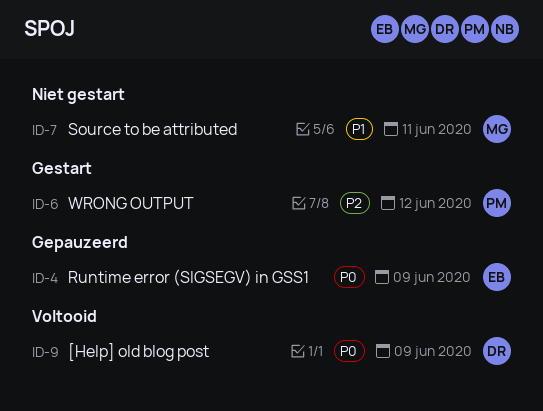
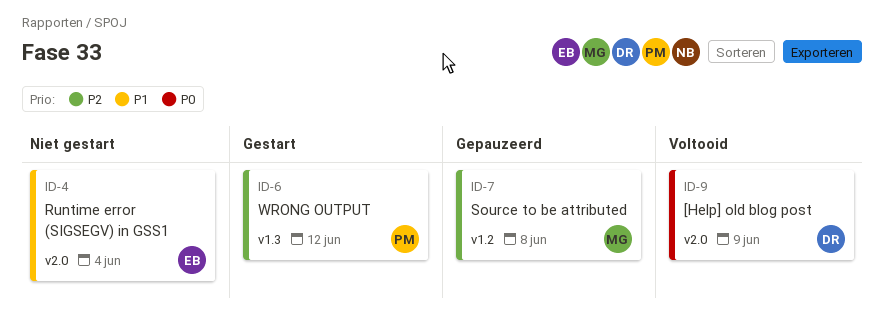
ID-4, status: Gepauzeerd -> Niet gestart
ID-4, priority: P0 -> P1
ID-4, due: Jun 9 -> Jun 4
ID-7, status: Niet gestart -> Gepauzeerd
ID-7, priority: P1 -> P2
ID-7, due: Jun 11 -> Jun 8

